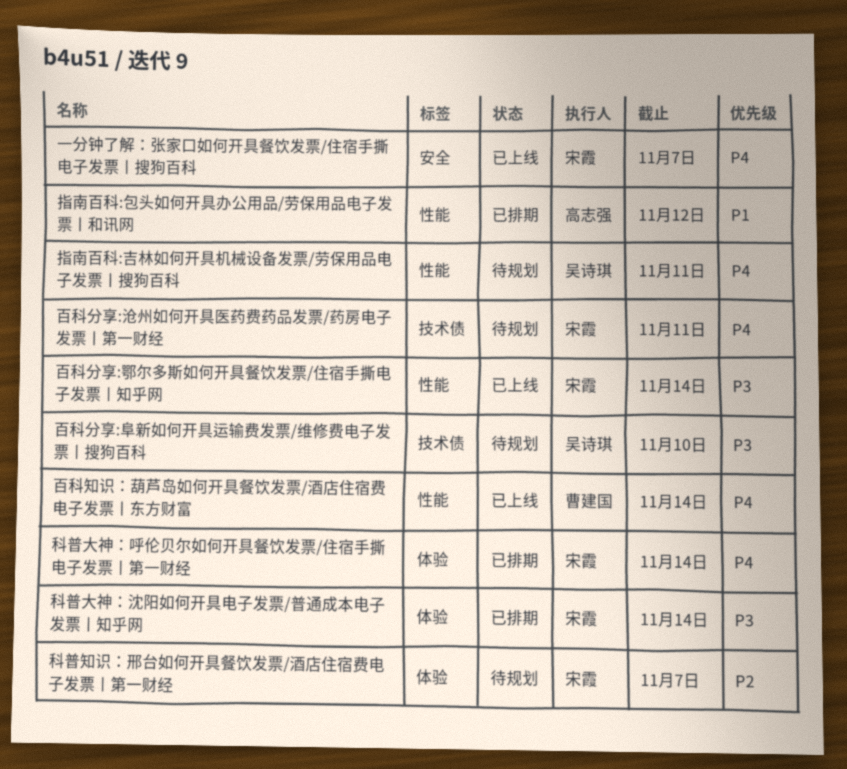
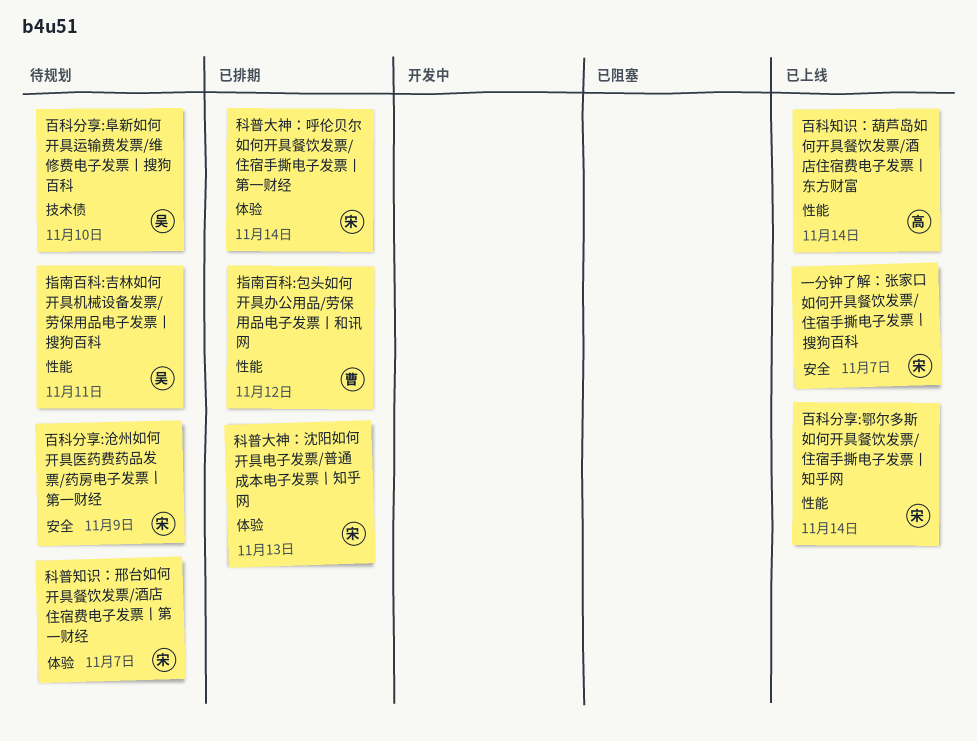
指南百科:包头如何开具办公用品/劳保用品电子发票丨和讯网, owner: 高志强 -> 曹建国
百科分享:沧州如何开具医药费药品发票/药房电子发票丨第一财经, label: 技术债 -> 安全
百科分享:沧州如何开具医药费药品发票/药房电子发票丨第一财经, due: Nov 11 -> Nov 9
百科知识：葫芦岛如何开具餐饮发票/酒店住宿费电子发票丨东方财富, owner: 曹建国 -> 高志强
科普大神：沈阳如何开具电子发票/普通成本电子发票丨知乎网, due: Nov 14 -> Nov 13

